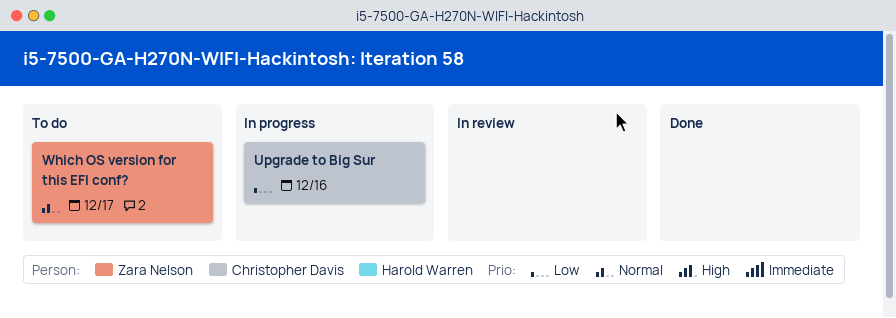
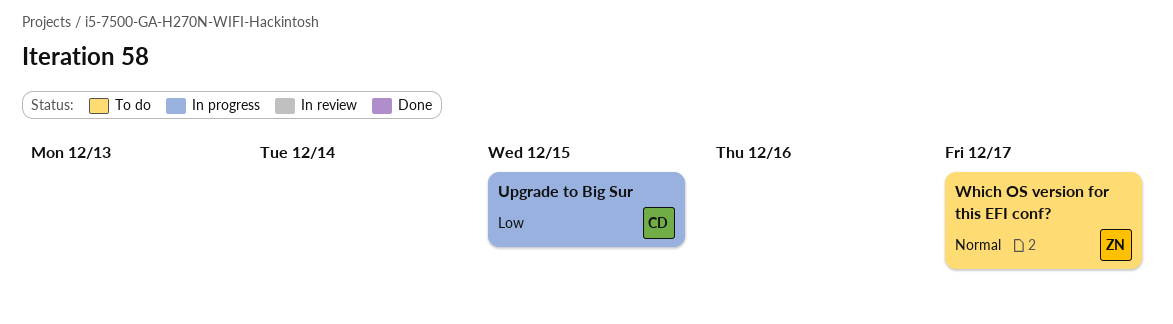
Upgrade to Big Sur, due: Dec 16 -> Dec 15

